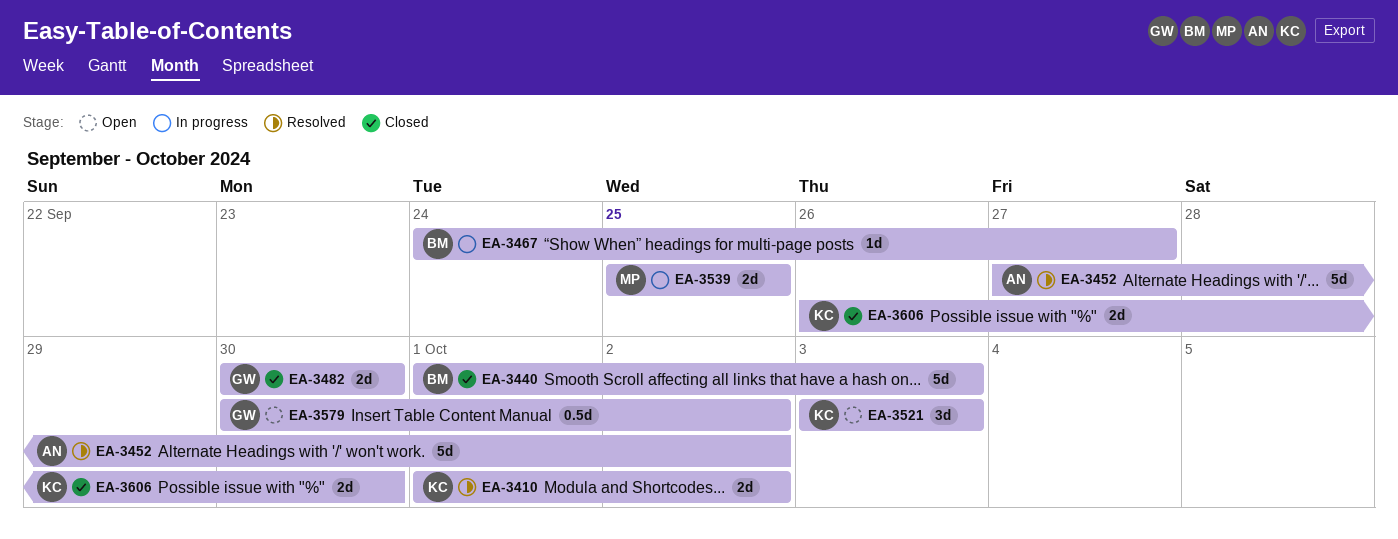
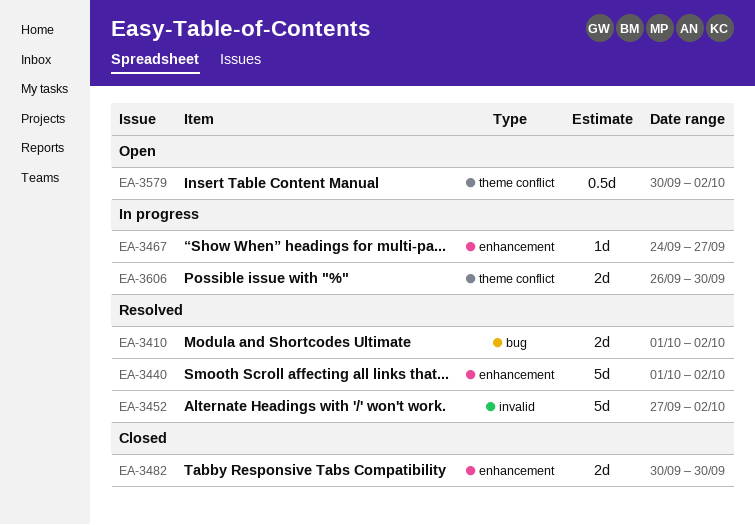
EA-3440, status: Closed -> Resolved
EA-3440, due: Oct 3 -> Oct 2
EA-3521: present -> none
EA-3539: present -> none
EA-3606, status: Closed -> In progress

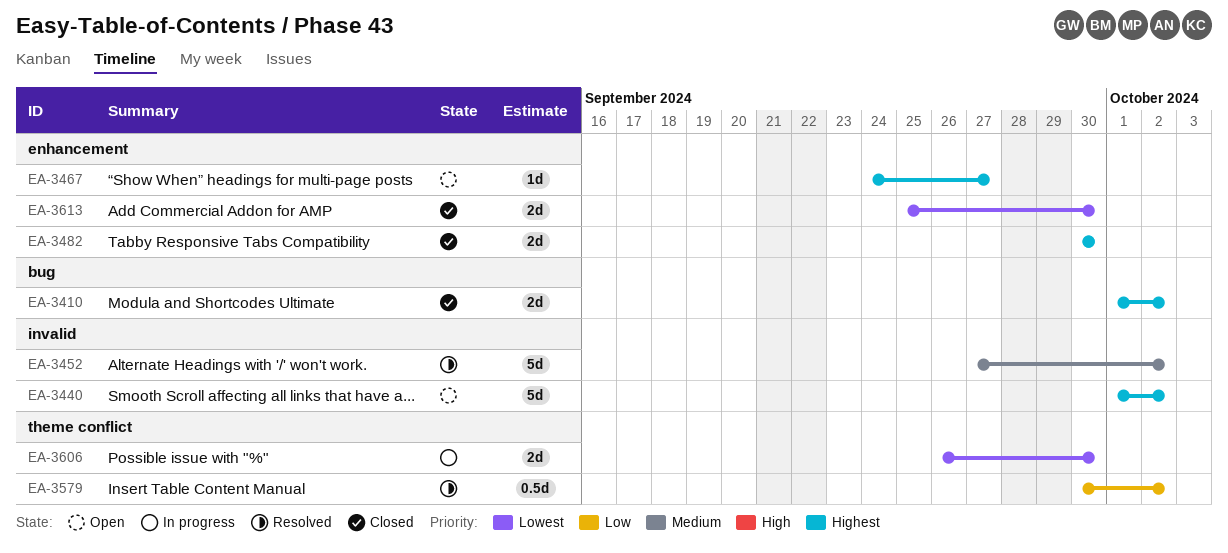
EA-3410, status: Resolved -> Closed
EA-3440, status: Resolved -> Open
EA-3440, label: enhancement -> invalid
EA-3467, status: In progress -> Open
EA-3579, status: Open -> Resolved
EA-3613: none -> present

